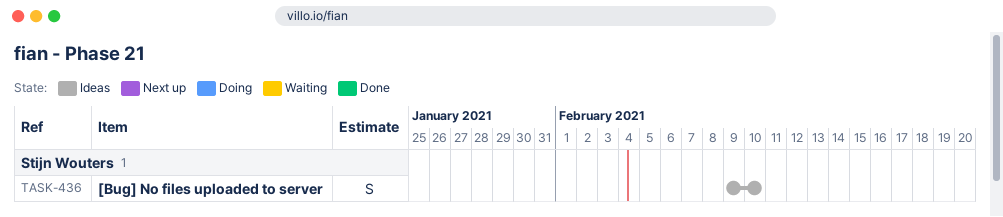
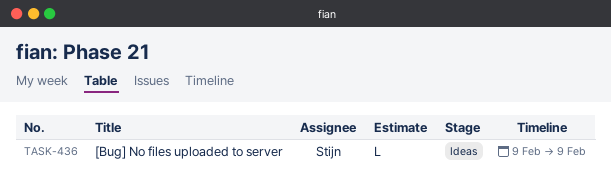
TASK-436, estimate: S -> L
TASK-436, due: Feb 10 -> Feb 9

